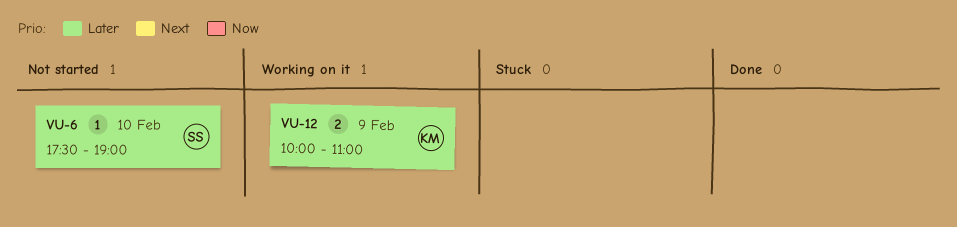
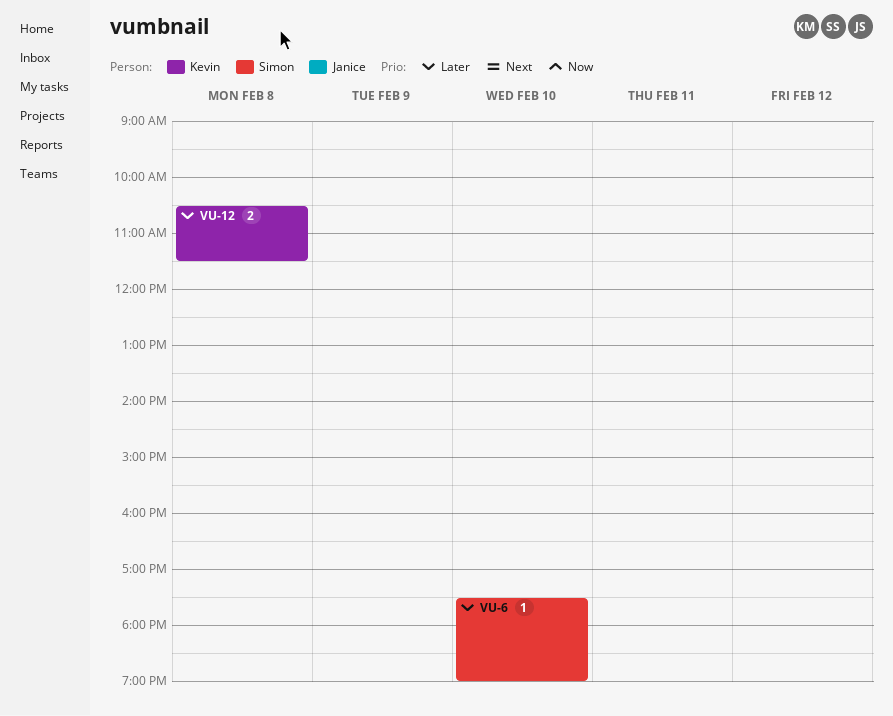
VU-12, day: Feb 9 -> Feb 8
VU-12, begins: 10:00 -> 10:30
VU-12, ends: 11:00 -> 11:30

